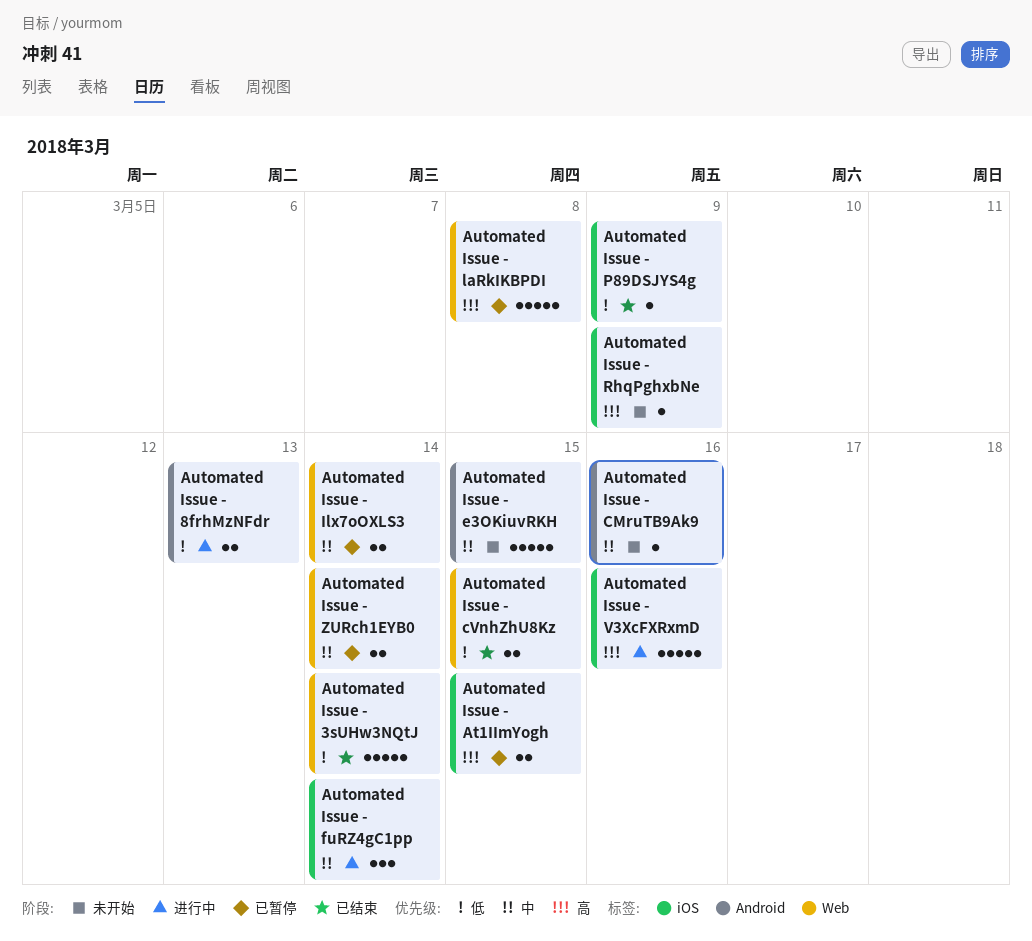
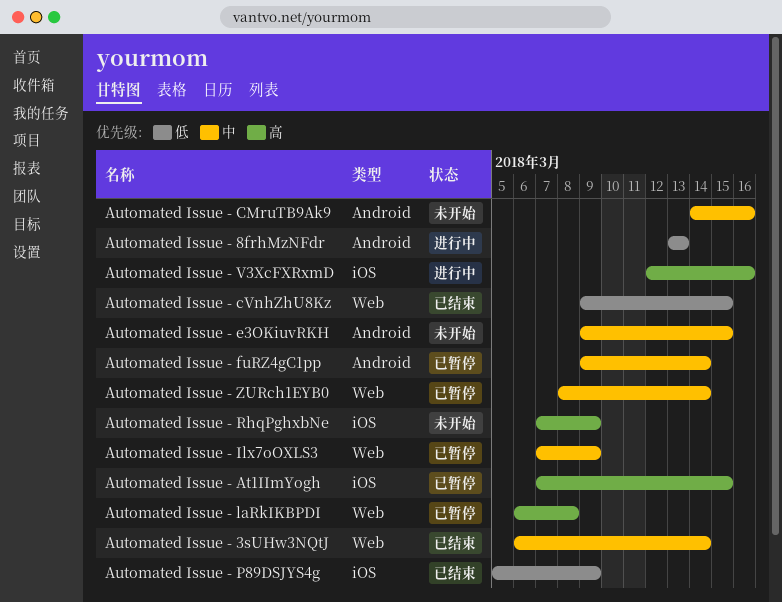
Automated Issue - 3sUHw3NQtJ, priority: 低 -> 中
Automated Issue - fuRZ4gC1pp, status: 进行中 -> 已暂停
Automated Issue - fuRZ4gC1pp, label: iOS -> Android
Automated Issue - Ilx7oOXLS3, due: Mar 14 -> Mar 9

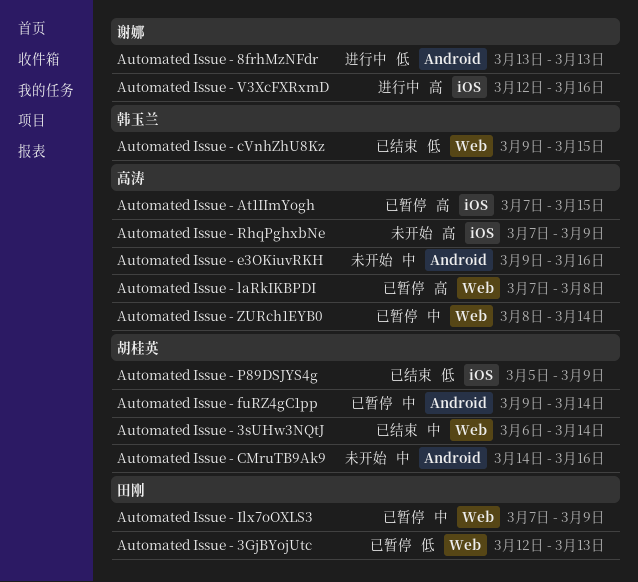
Automated Issue - 3GjBYojUtc: none -> present
Automated Issue - e3OKiuvRKH, due: Mar 15 -> Mar 16
Automated Issue - laRkIKBPDI, start: Mar 6 -> Mar 7

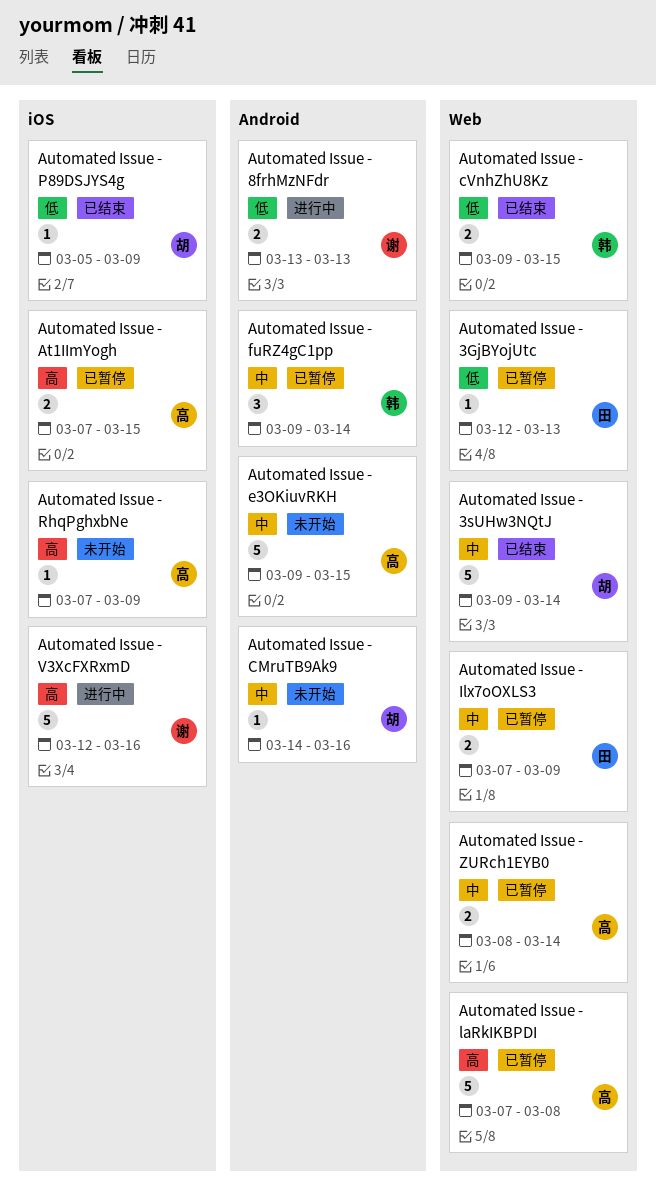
Automated Issue - 3sUHw3NQtJ, start: Mar 6 -> Mar 9
Automated Issue - e3OKiuvRKH, due: Mar 16 -> Mar 15
Automated Issue - fuRZ4gC1pp, owner: 胡桂英 -> 韩玉兰

